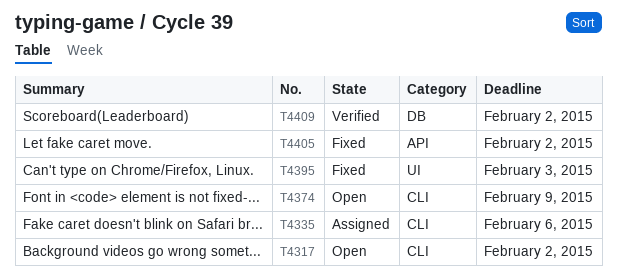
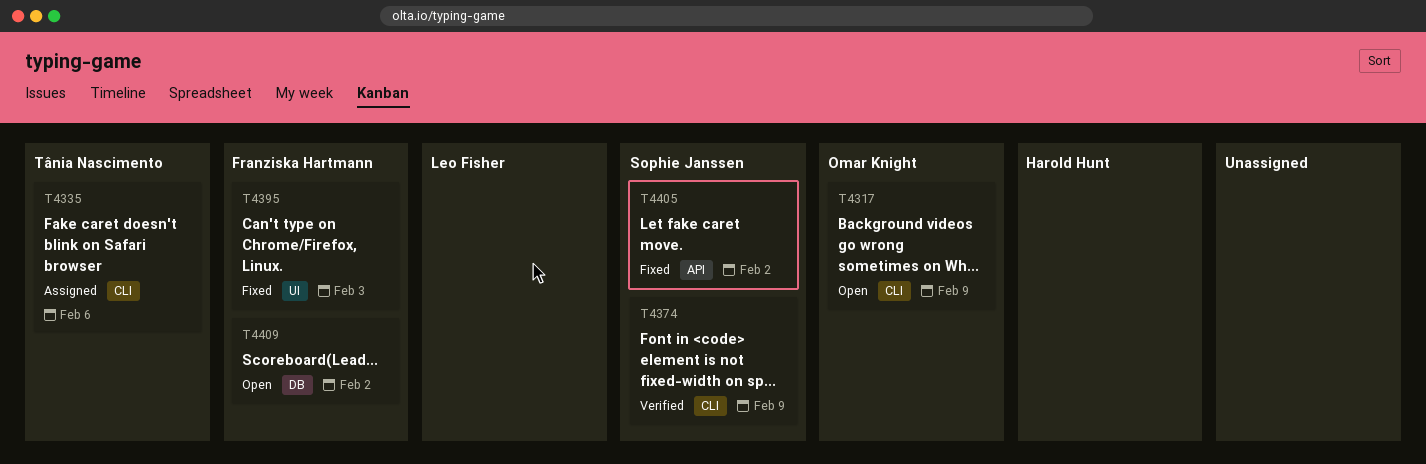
T4317, due: Feb 2 -> Feb 9
T4374, status: Open -> Verified
T4409, status: Verified -> Open

